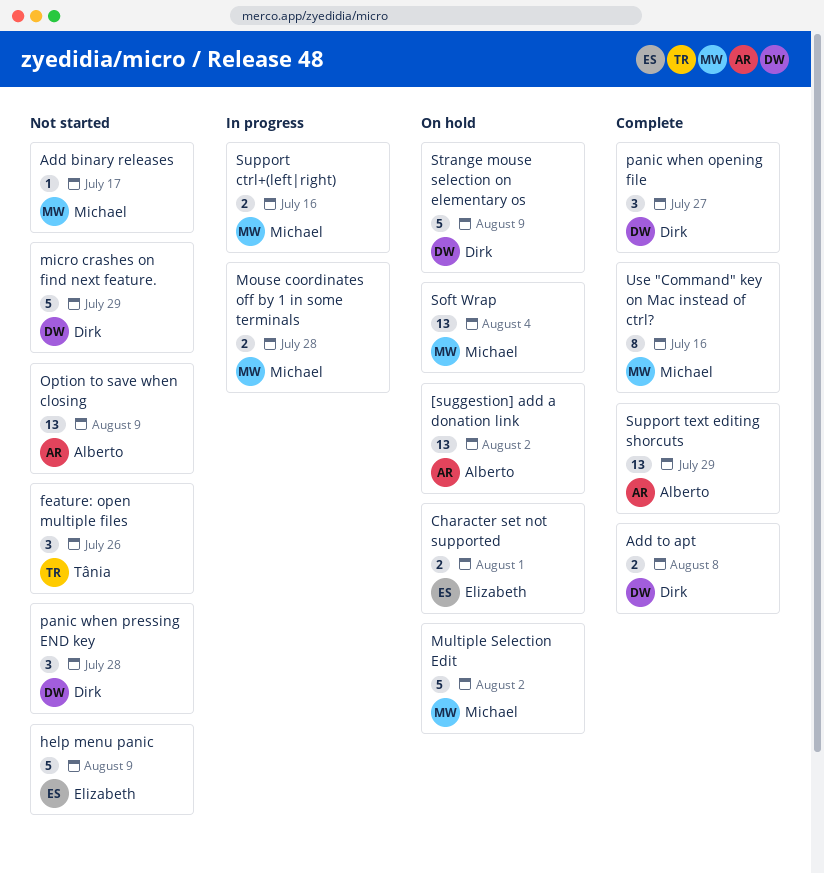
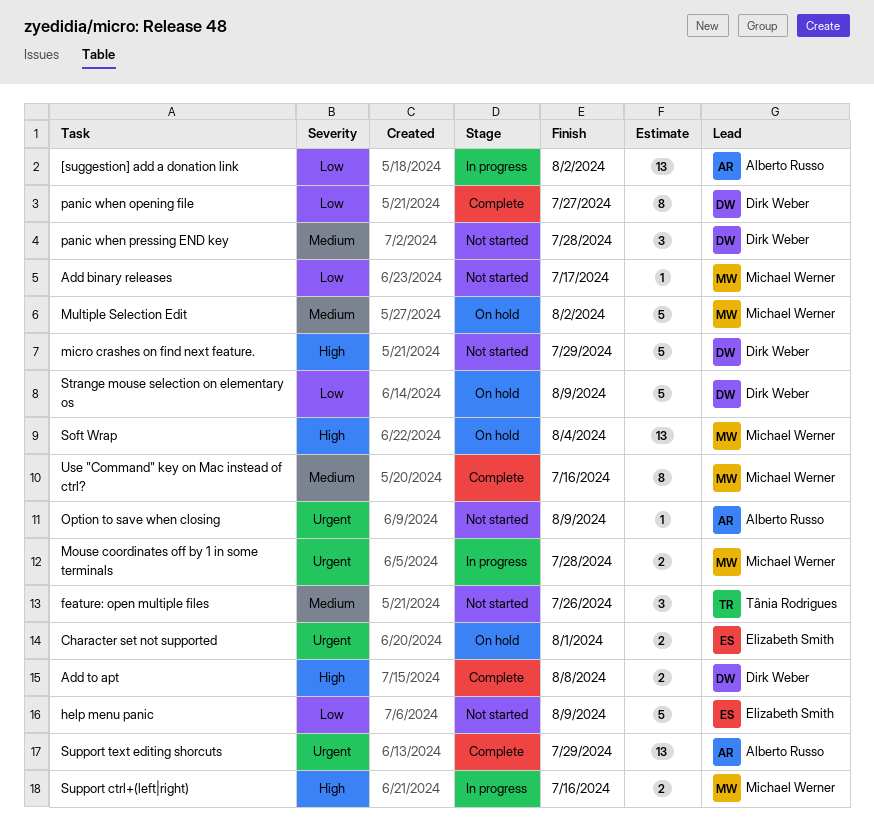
[suggestion] add a donation link, status: On hold -> In progress
Option to save when closing, estimate: 13 -> 1
panic when opening file, estimate: 3 -> 8

